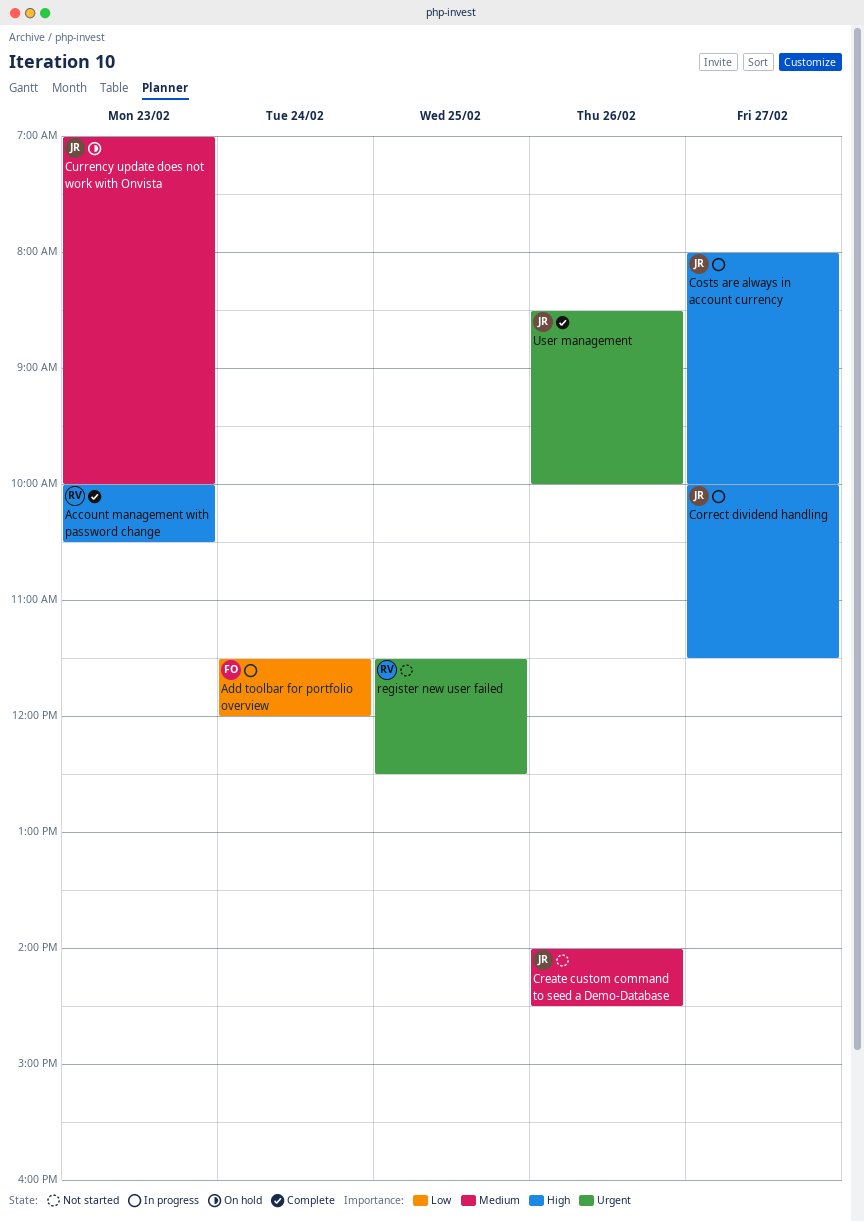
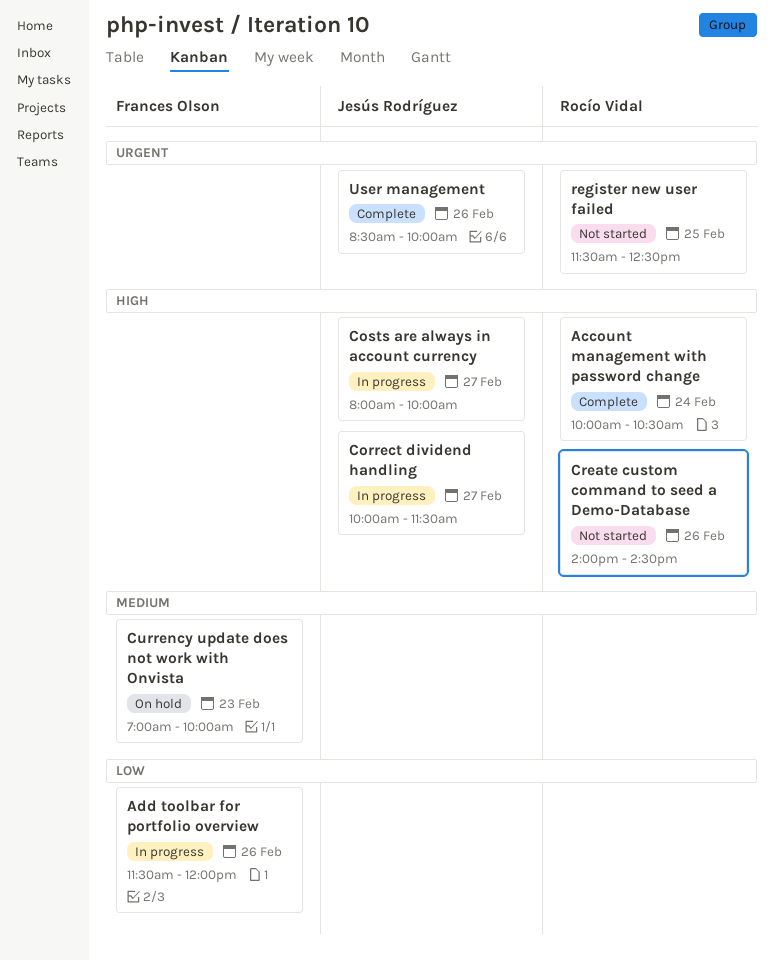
Account management with password change, day: Feb 23 -> Feb 24
Add toolbar for portfolio overview, day: Feb 24 -> Feb 26
Create custom command to seed a Demo-Database, owner: Jesús Rodríguez -> Rocío Vidal
Create custom command to seed a Demo-Database, priority: Medium -> High
Currency update does not work with Onvista, owner: Jesús Rodríguez -> Frances Olson

